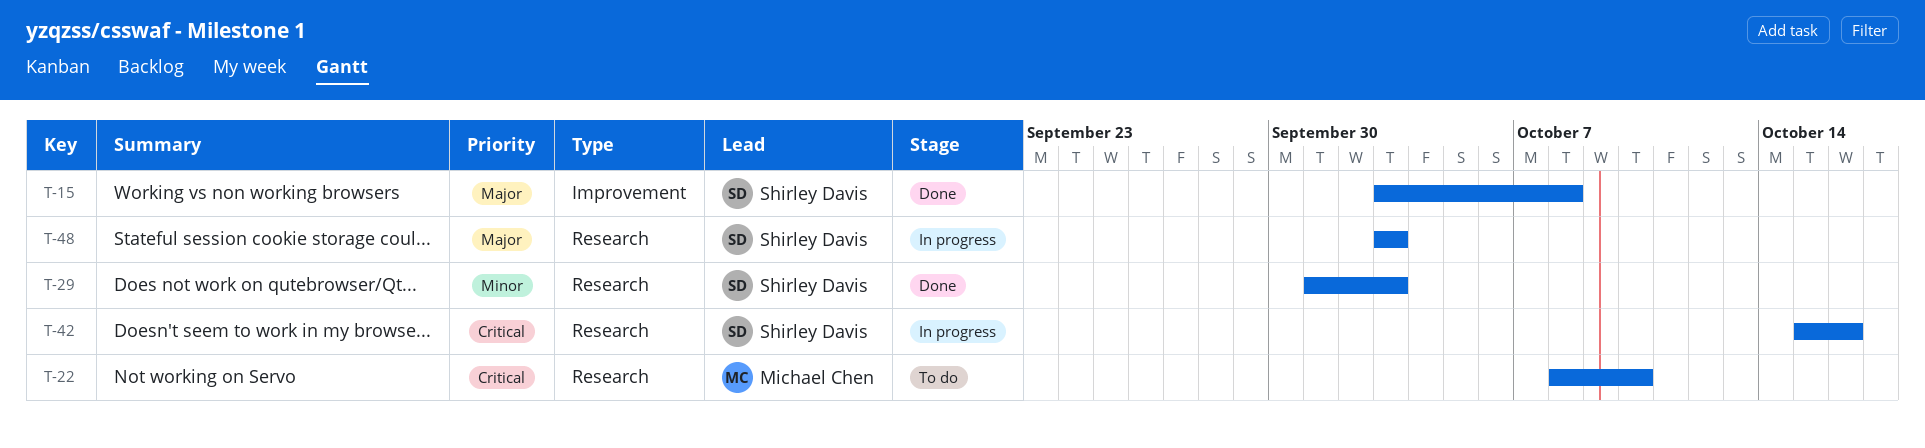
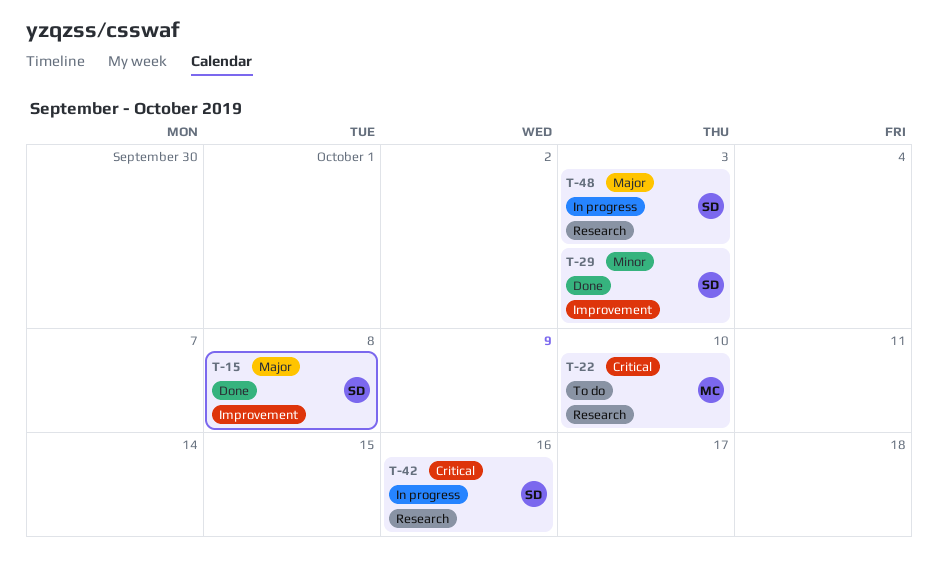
T-29, label: Research -> Improvement

